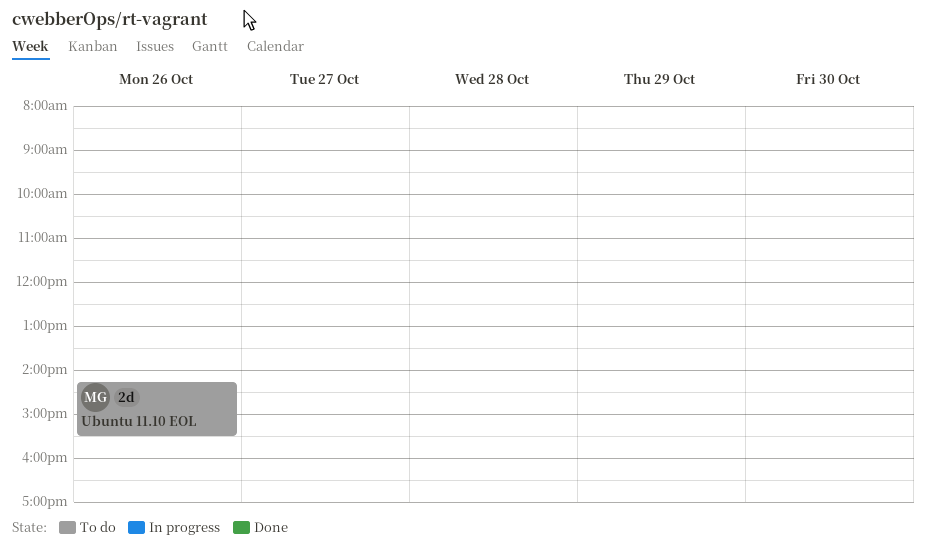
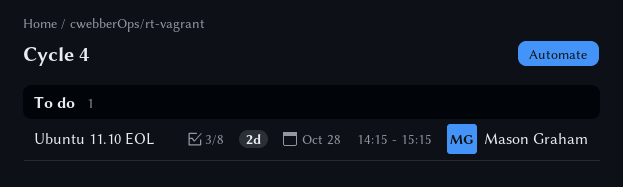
Ubuntu 11.10 EOL, day: Oct 26 -> Oct 28
Ubuntu 11.10 EOL, ends: 15:30 -> 15:15

